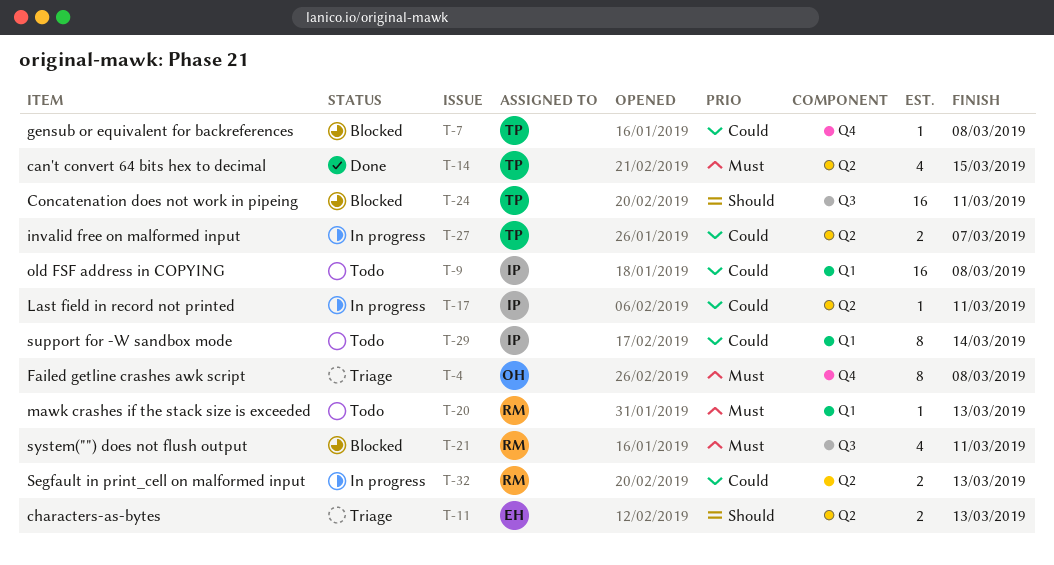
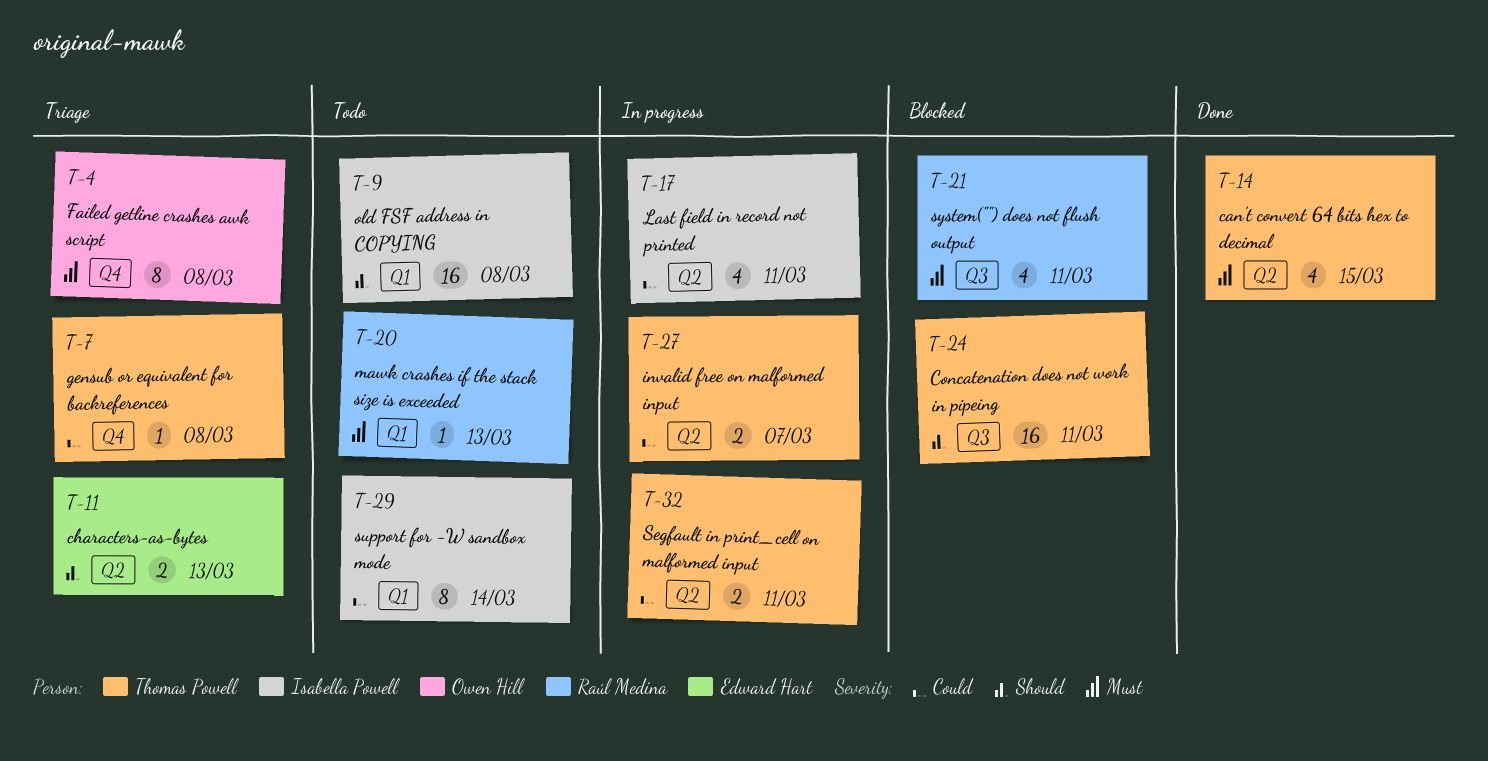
T-7, status: Blocked -> Triage
T-9, priority: Could -> Should
T-17, estimate: 1 -> 4
T-32, owner: Raúl Medina -> Thomas Powell
T-32, due: Mar 13 -> Mar 11

